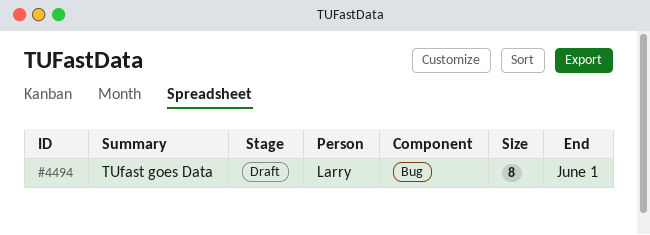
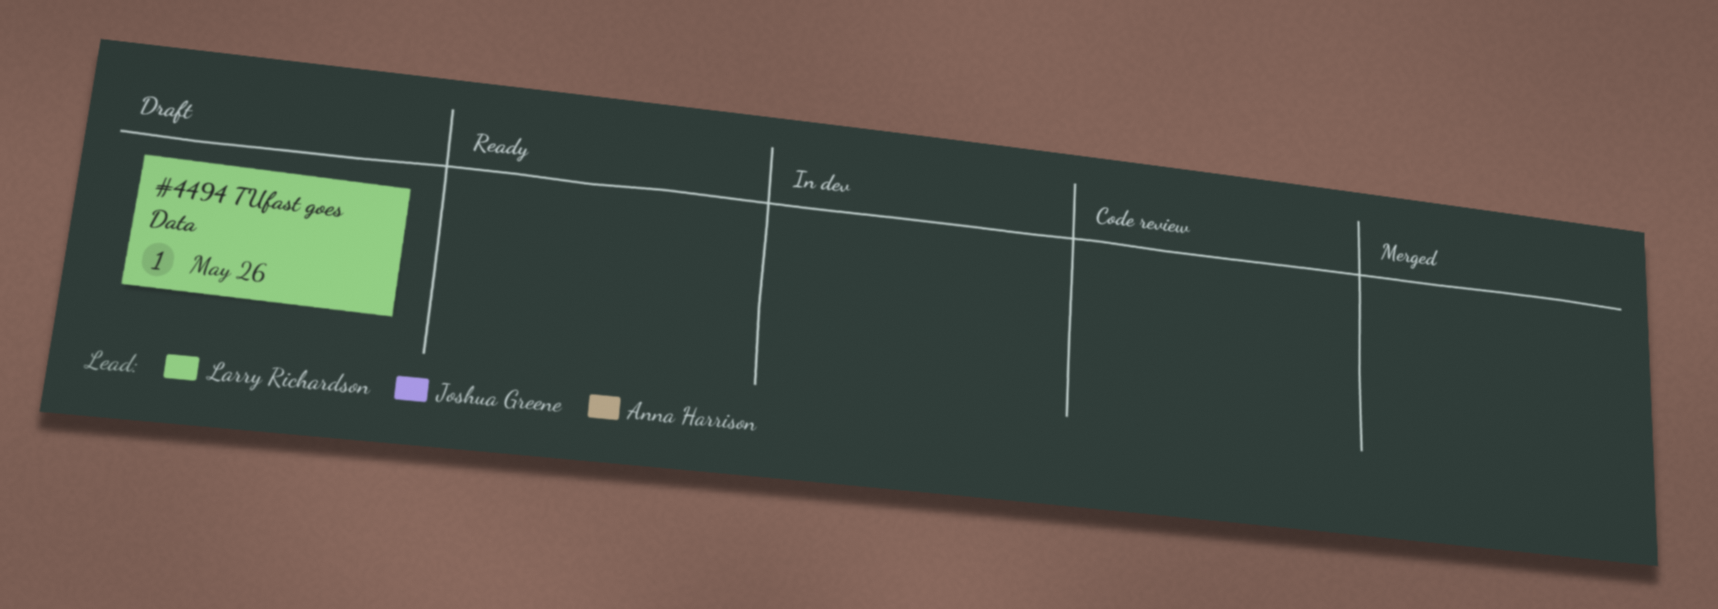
#4494, estimate: 8 -> 1
#4494, due: Jun 1 -> May 26

